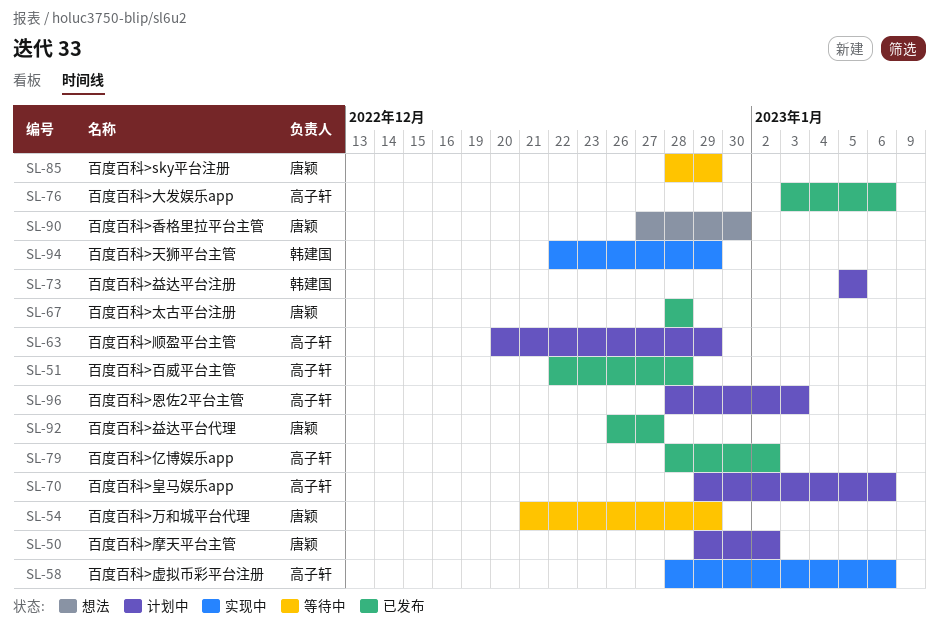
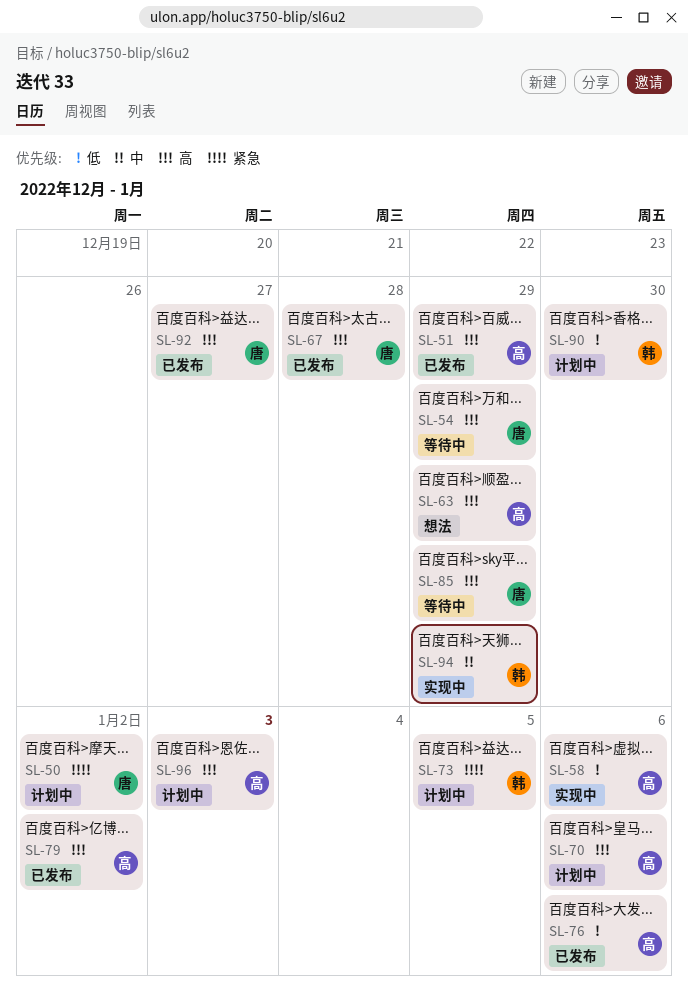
SL-51, due: Dec 28 -> Dec 29
SL-63, status: 计划中 -> 想法
SL-90, status: 想法 -> 计划中
SL-90, owner: 唐颖 -> 韩建国

